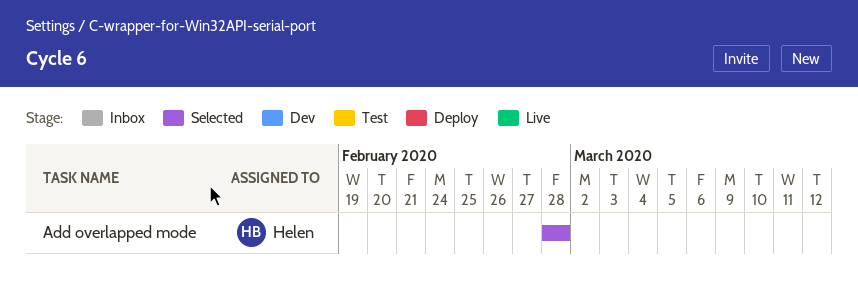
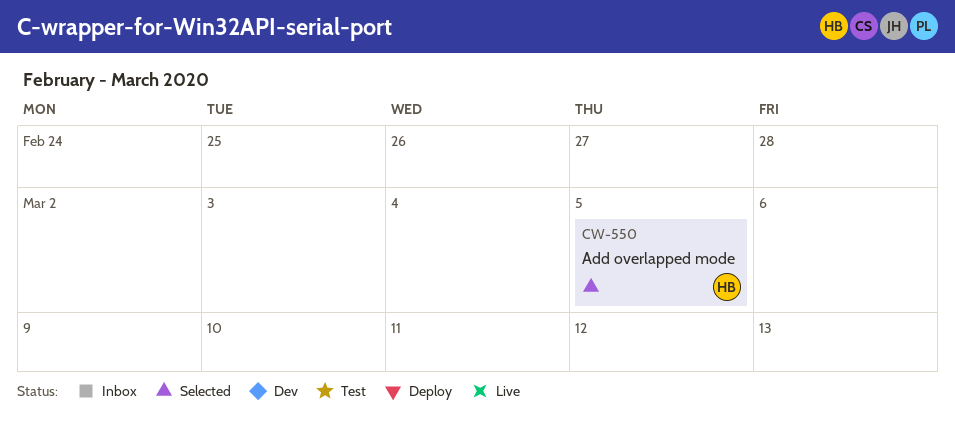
Add overlapped mode, due: Feb 28 -> Mar 5

